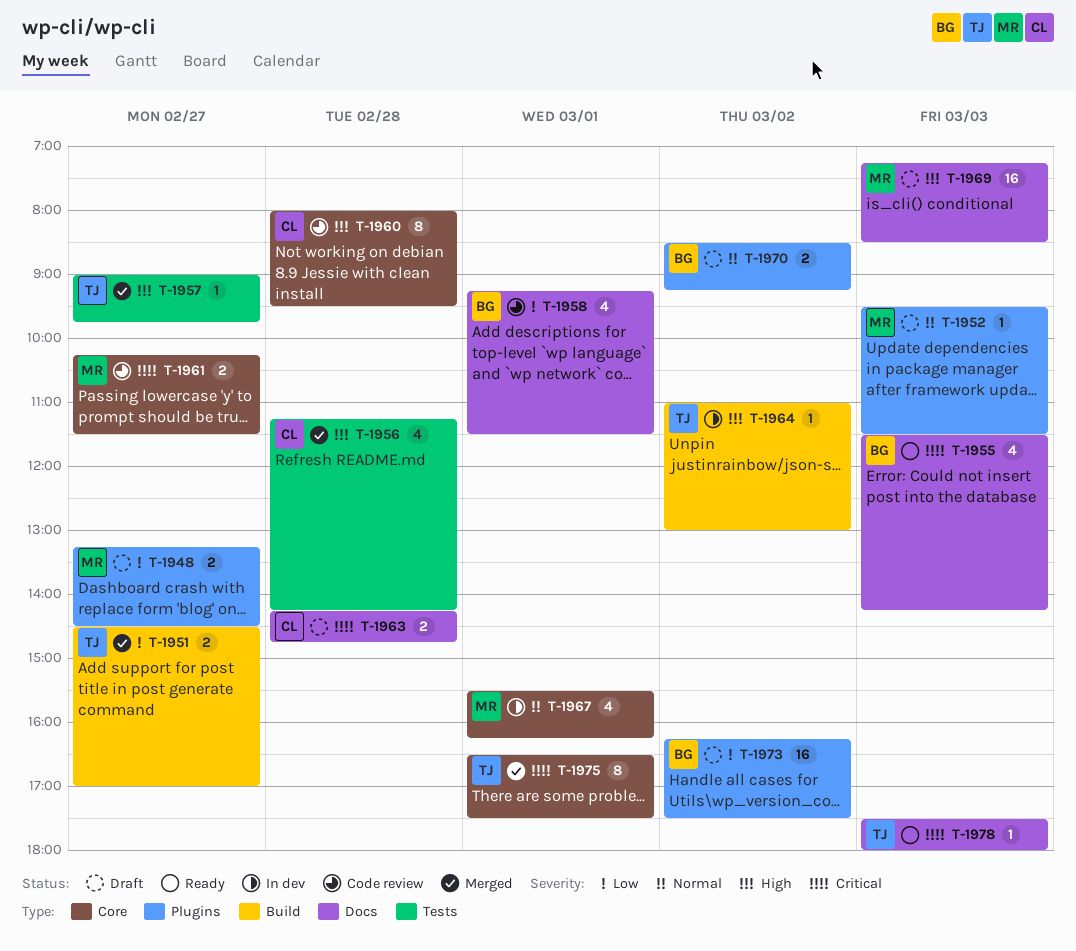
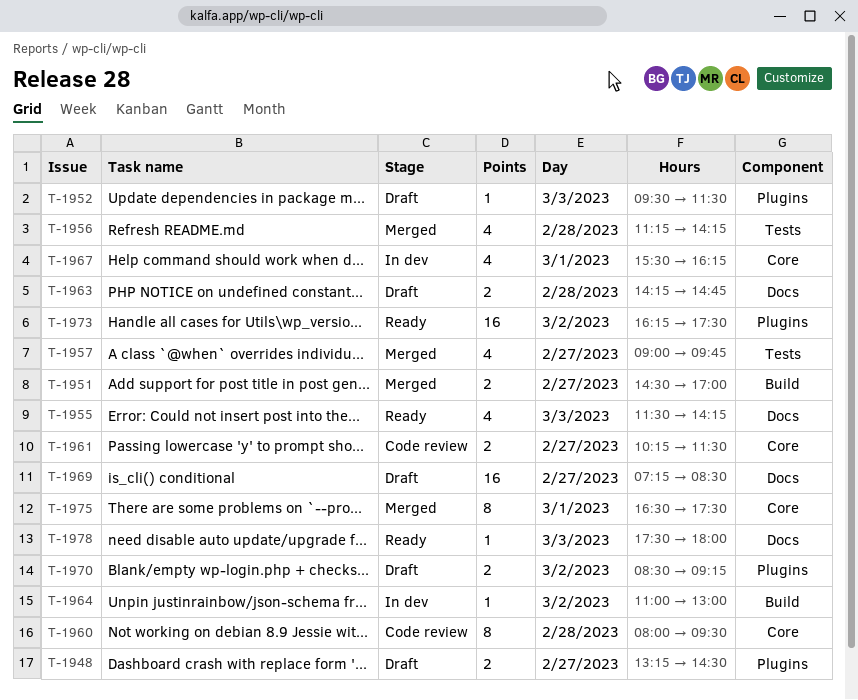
T-1957, estimate: 1 -> 4
T-1958: present -> none
T-1969, day: Mar 3 -> Feb 27
T-1973, status: Draft -> Ready

